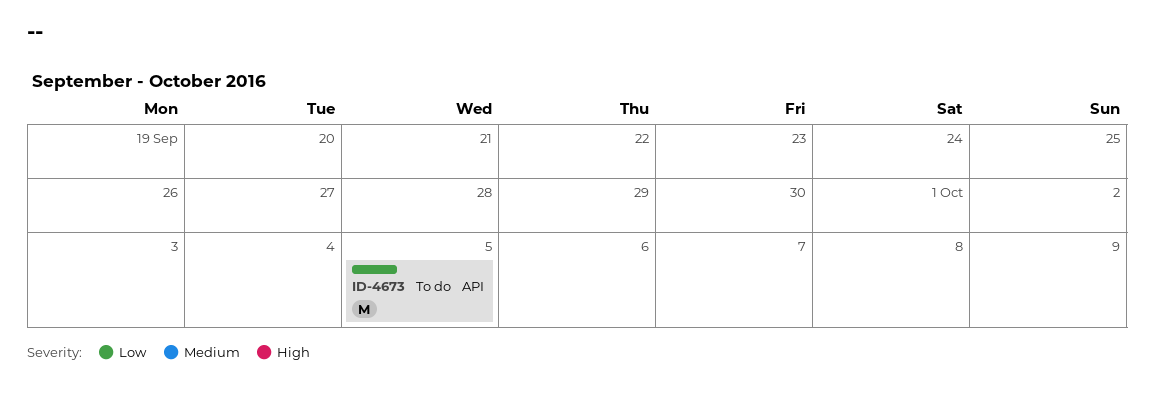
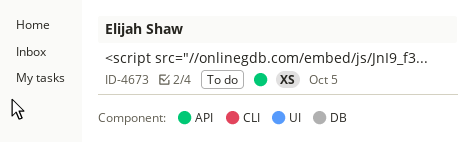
ID-4673, estimate: M -> XS

